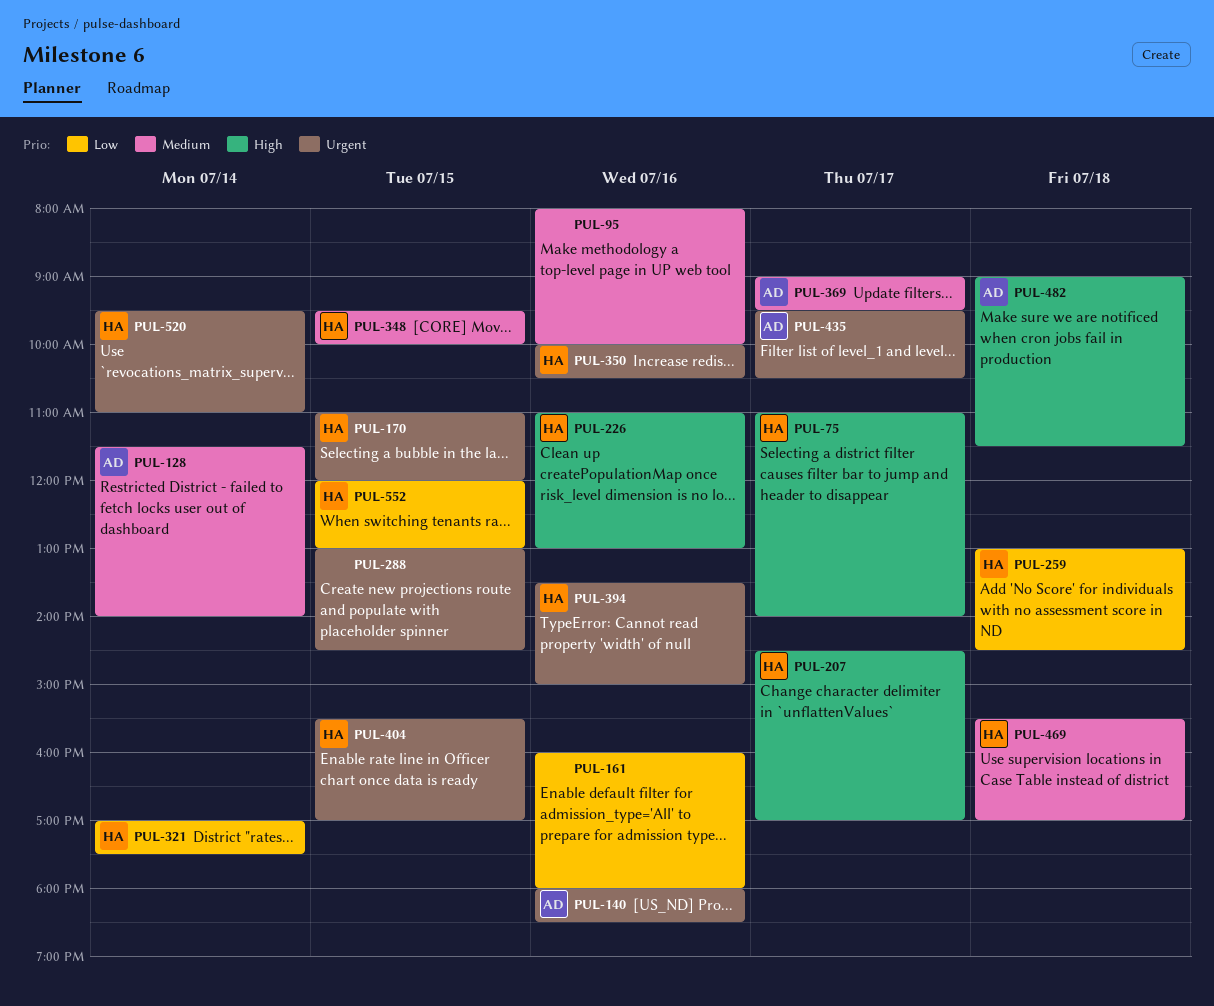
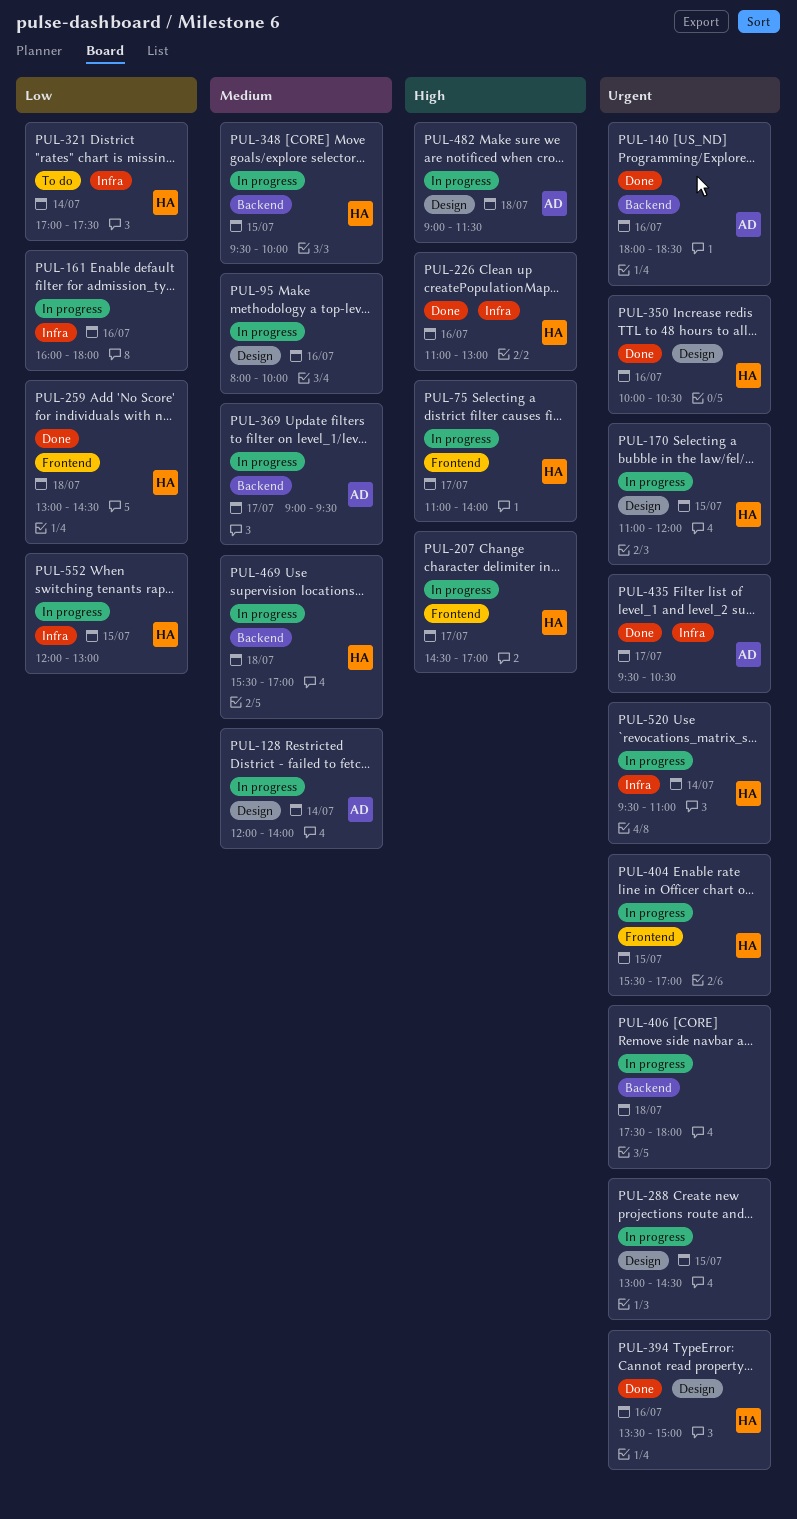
PUL-128, begins: 11:30 -> 12:00
PUL-406: none -> present

